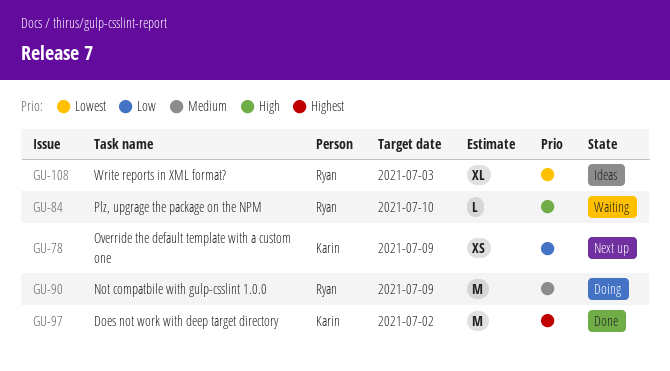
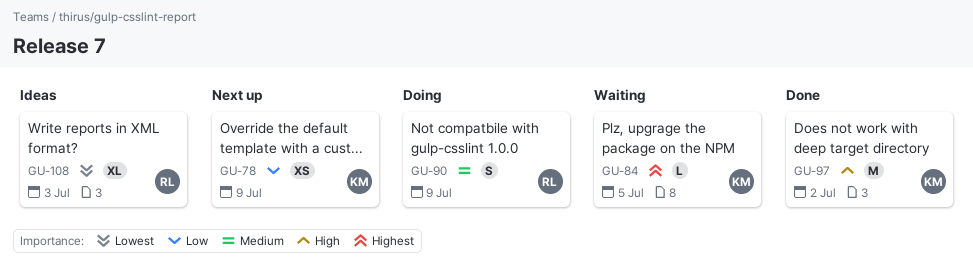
GU-84, owner: Ryan -> Karin
GU-84, priority: High -> Highest
GU-84, due: Jul 10 -> Jul 5
GU-90, estimate: M -> S
GU-97, priority: Highest -> High

